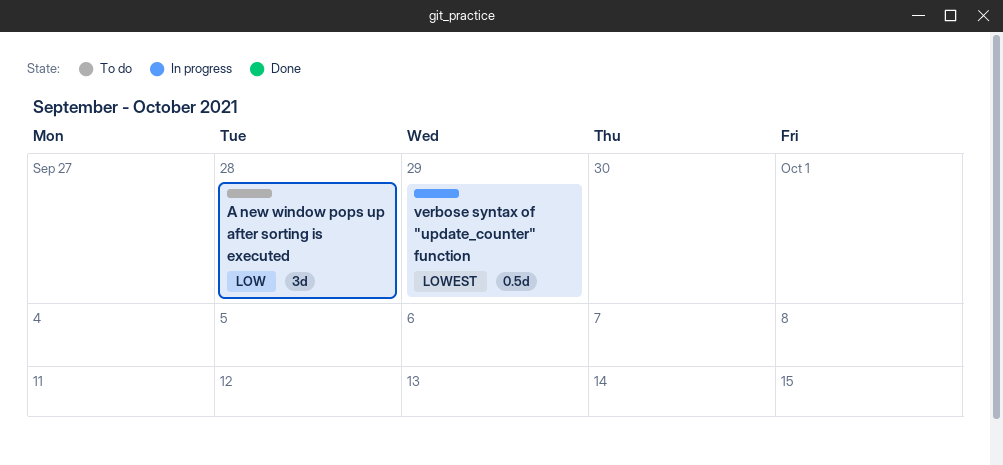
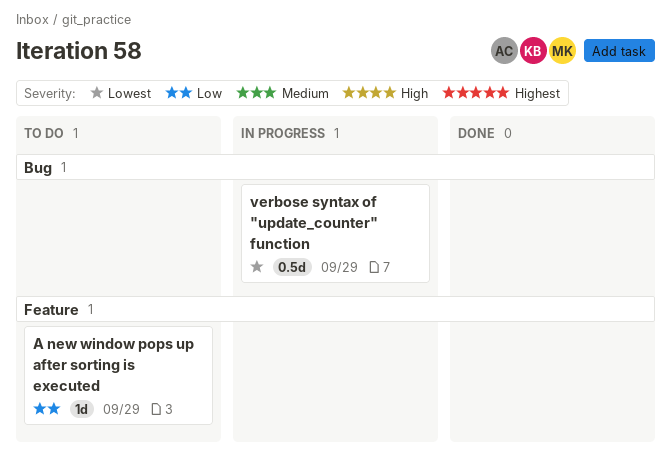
A new window pops up after sorting is executed, estimate: 3d -> 1d
A new window pops up after sorting is executed, due: Sep 28 -> Sep 29

